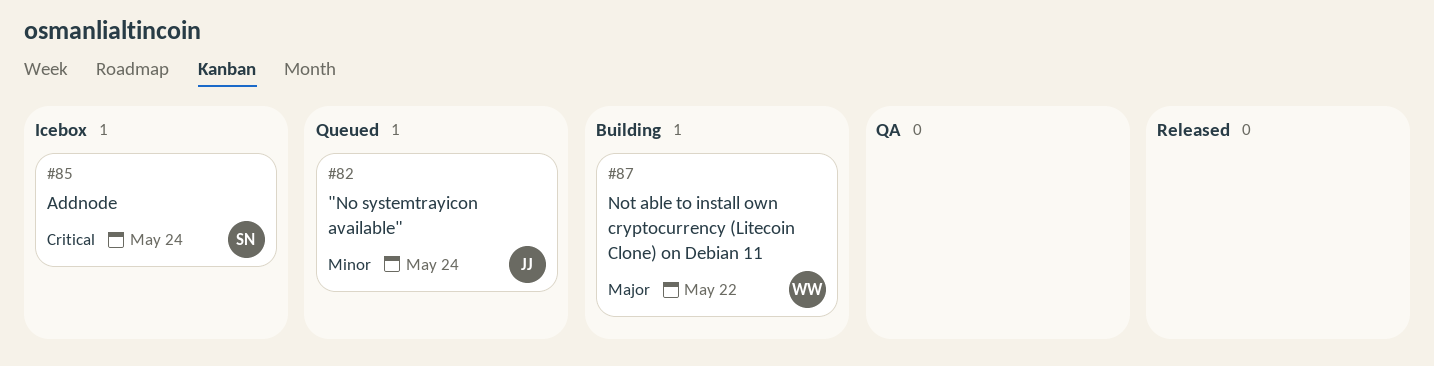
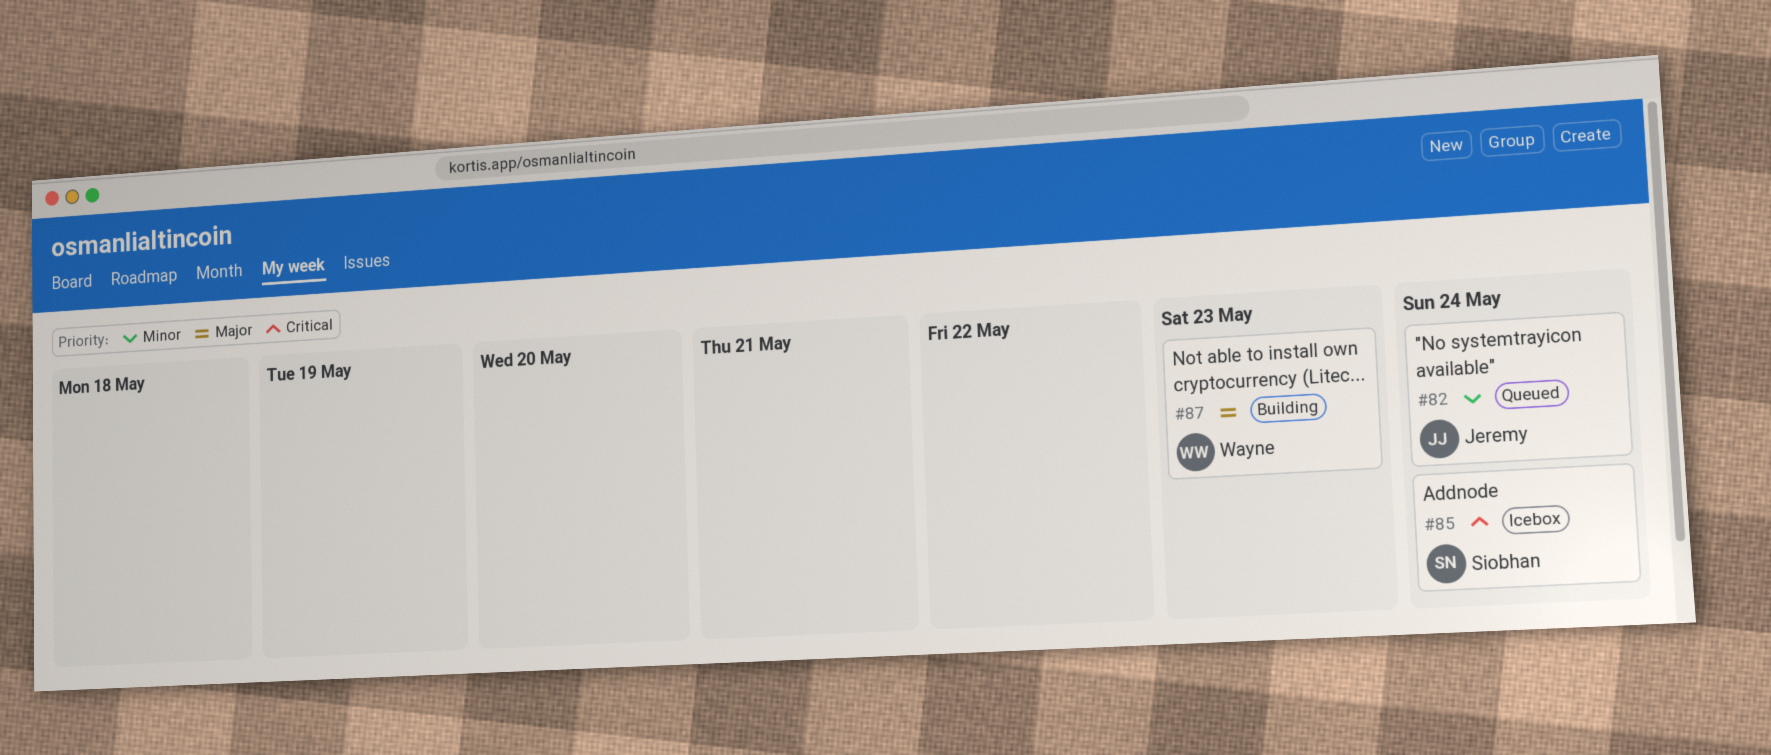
#87, due: May 22 -> May 23

